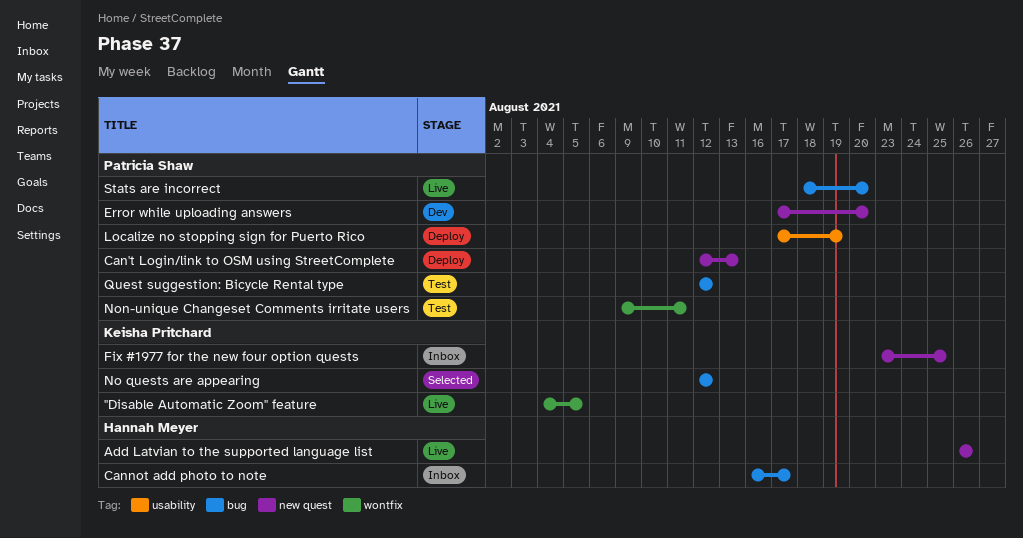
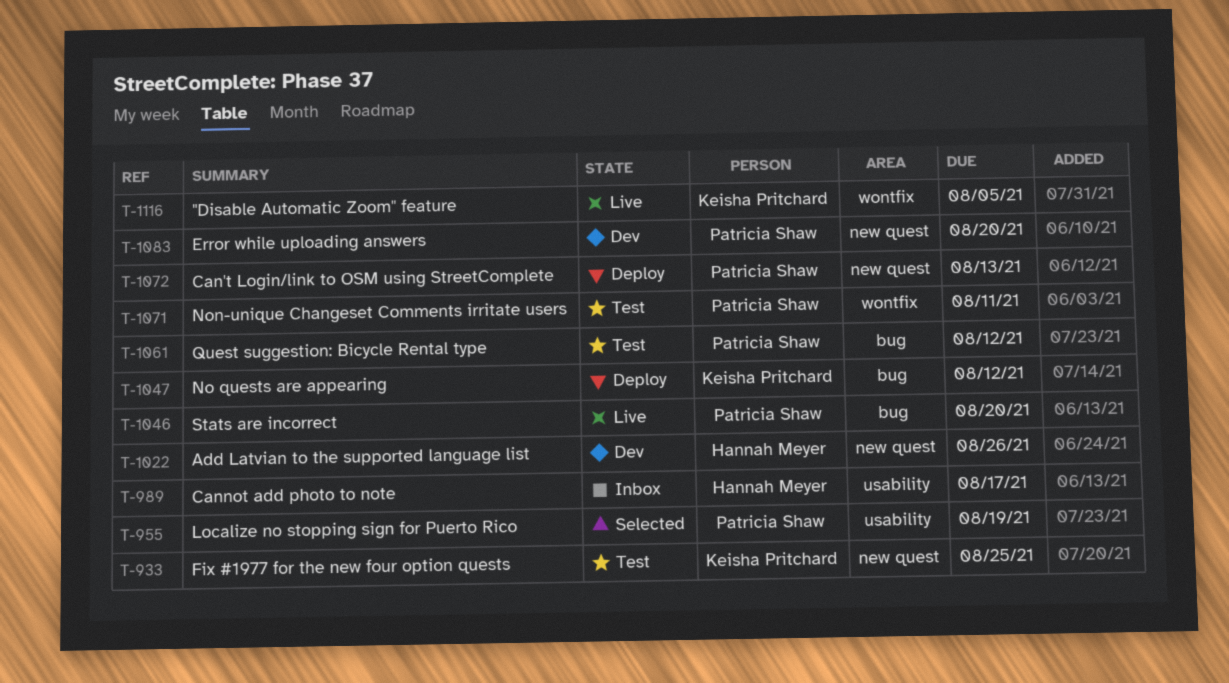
Add Latvian to the supported language list, status: Live -> Dev
Cannot add photo to note, label: bug -> usability
Fix #1977 for the new four option quests, status: Inbox -> Test
Localize no stopping sign for Puerto Rico, status: Deploy -> Selected
No quests are appearing, status: Selected -> Deploy

